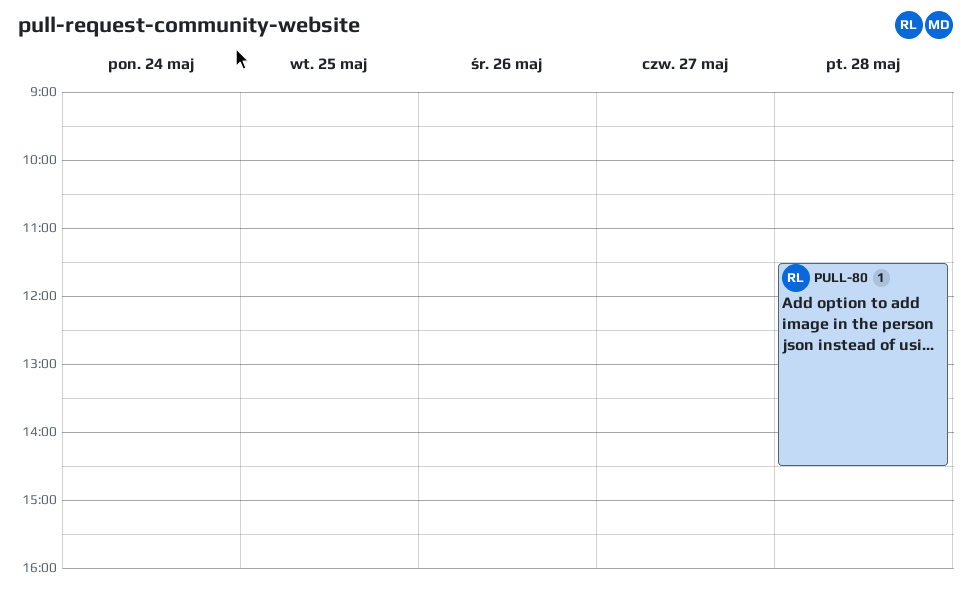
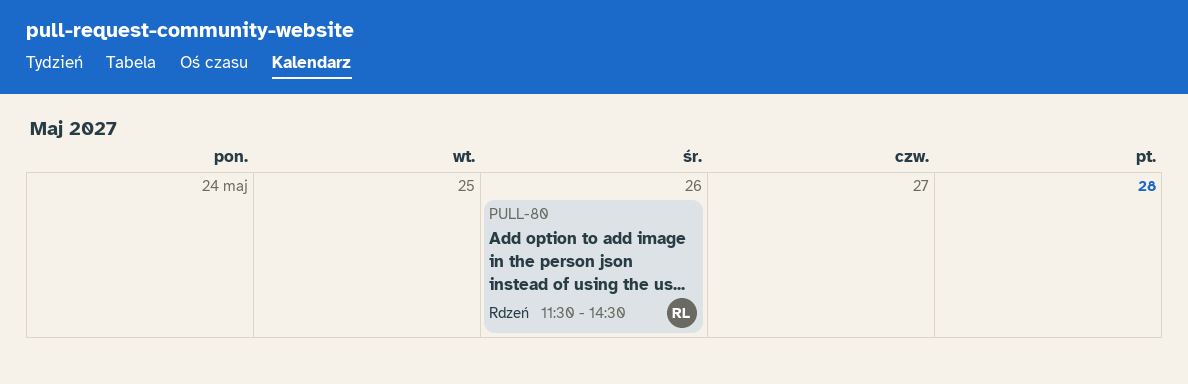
PULL-80, day: May 28 -> May 26

